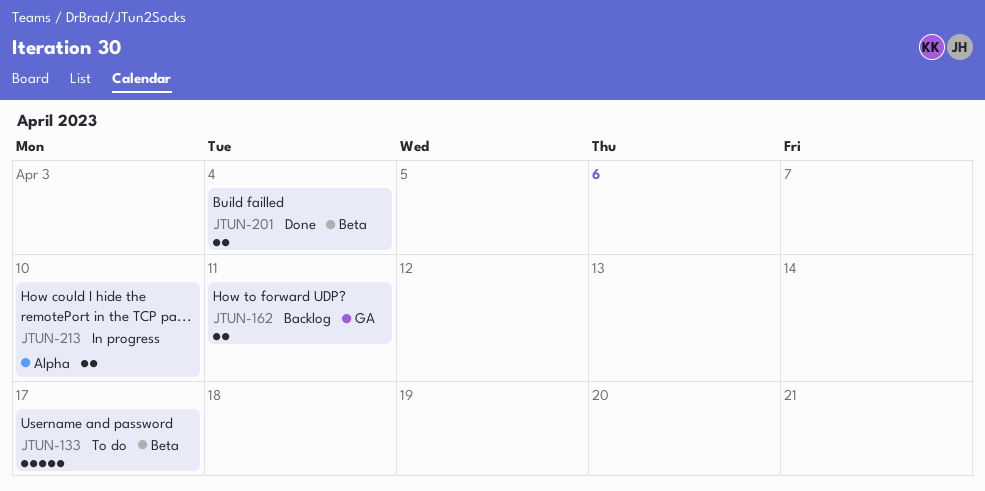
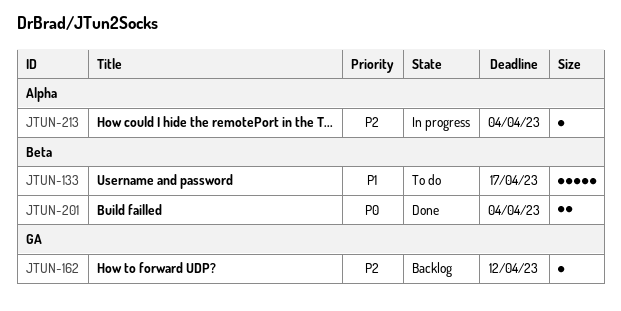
JTUN-162, estimate: 2 -> 1
JTUN-162, due: Apr 11 -> Apr 12
JTUN-213, estimate: 2 -> 1
JTUN-213, due: Apr 10 -> Apr 4

